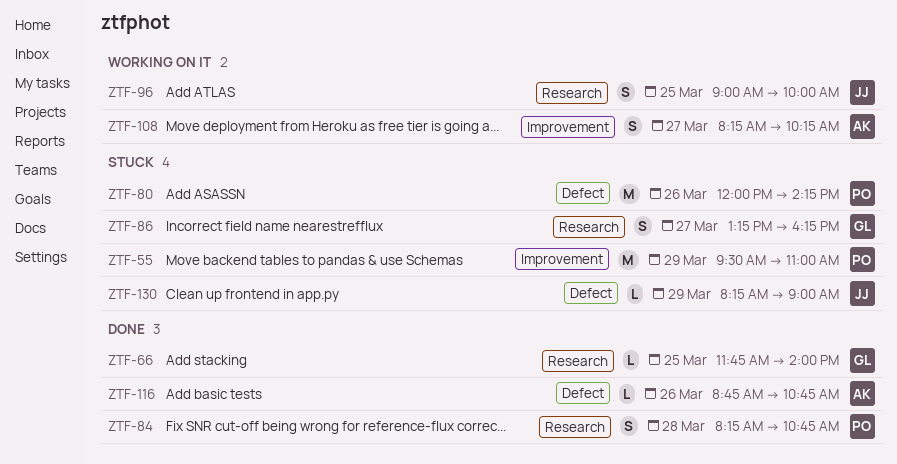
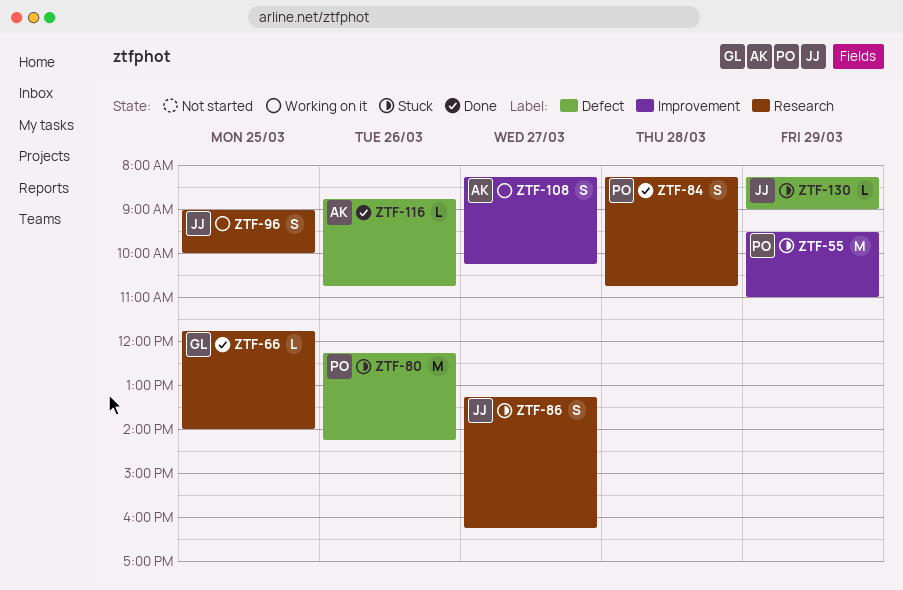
ZTF-80, begins: 12:00 -> 12:15
ZTF-86, owner: GL -> JJ

